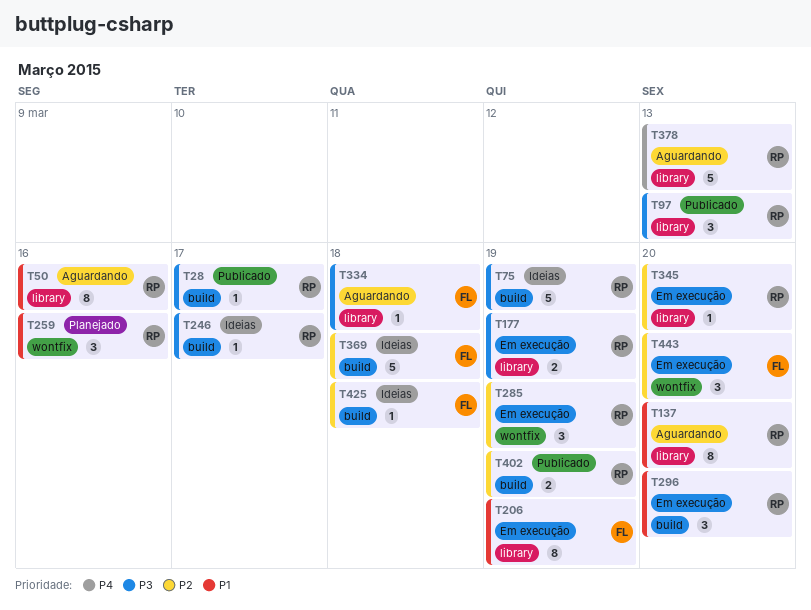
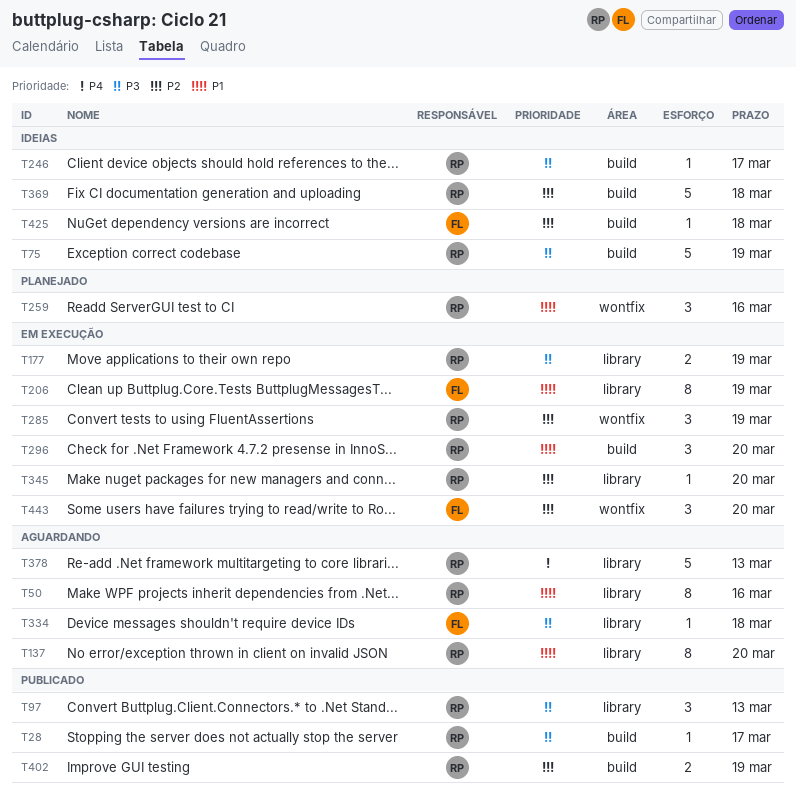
T369, owner: FL -> RP

